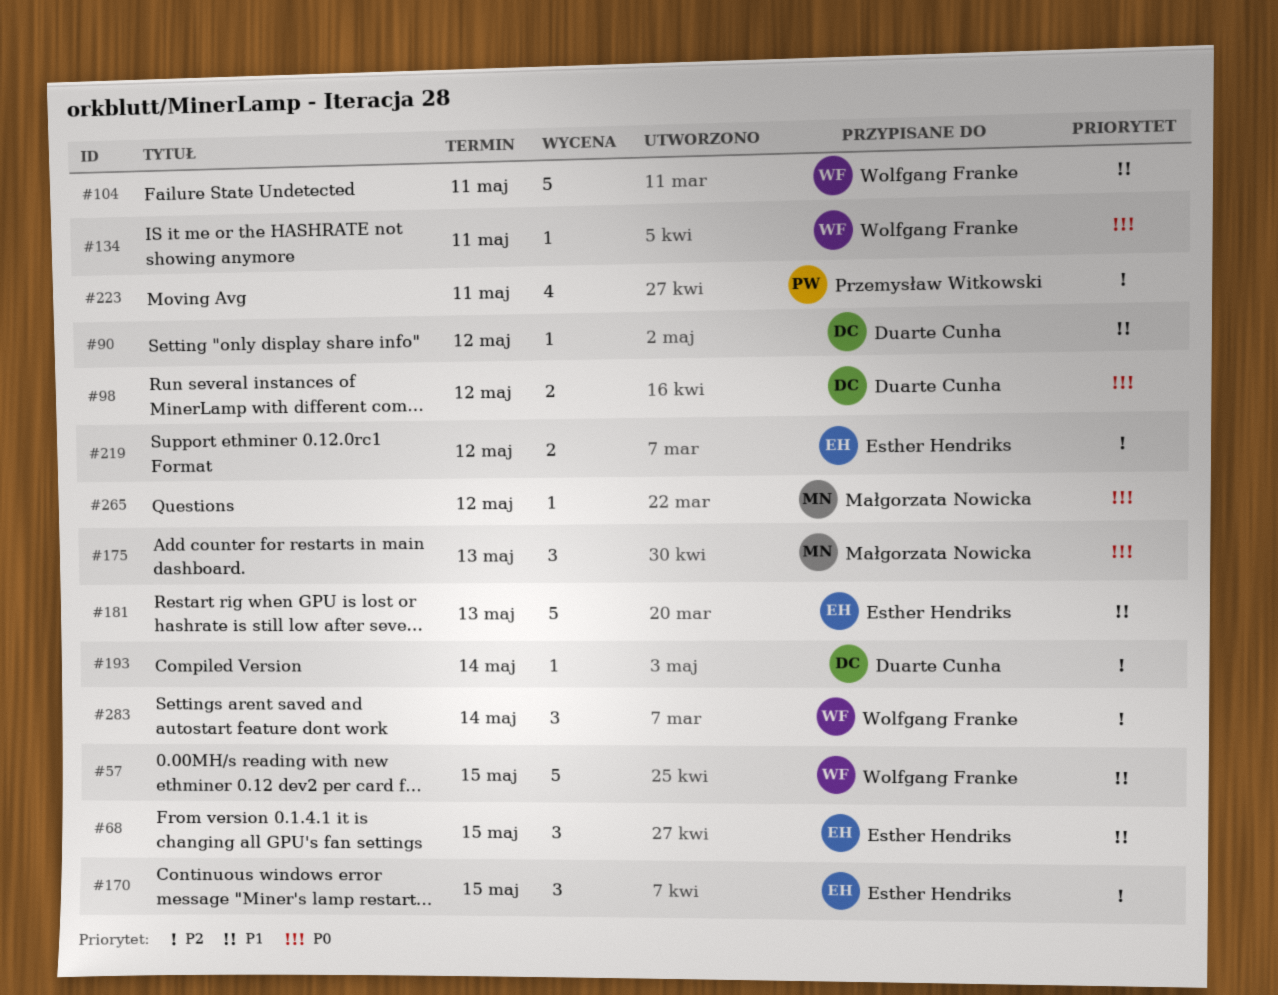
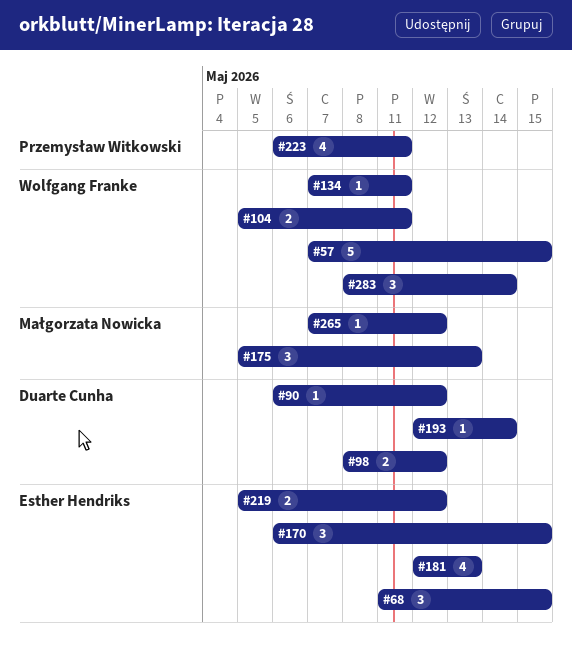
#104, estimate: 5 -> 2
#181, estimate: 5 -> 4

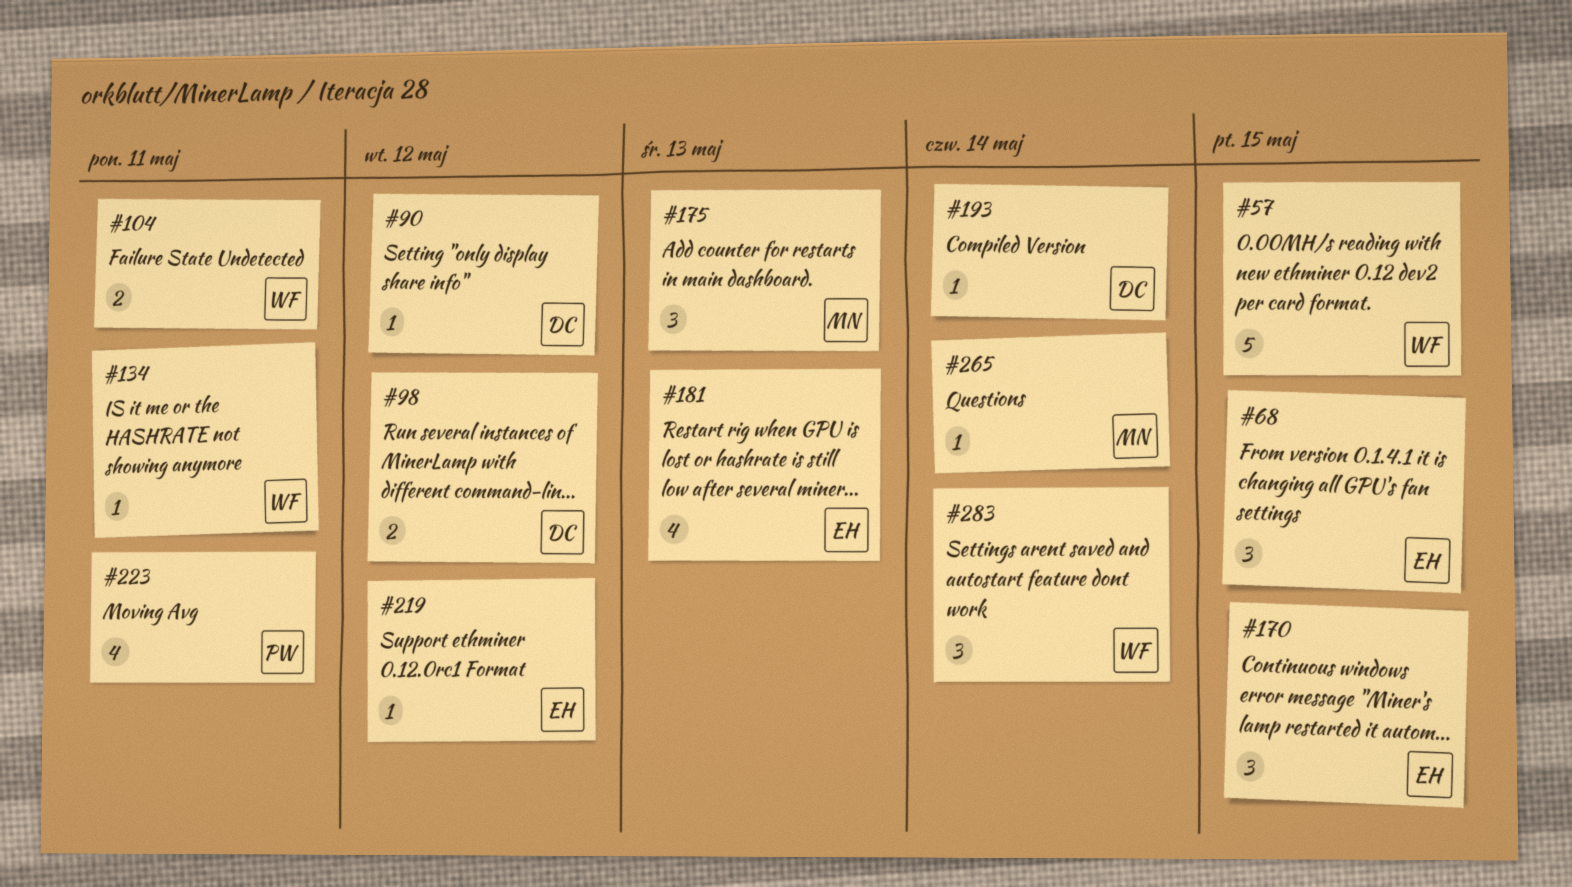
#219, estimate: 2 -> 1
#265, due: May 12 -> May 14

